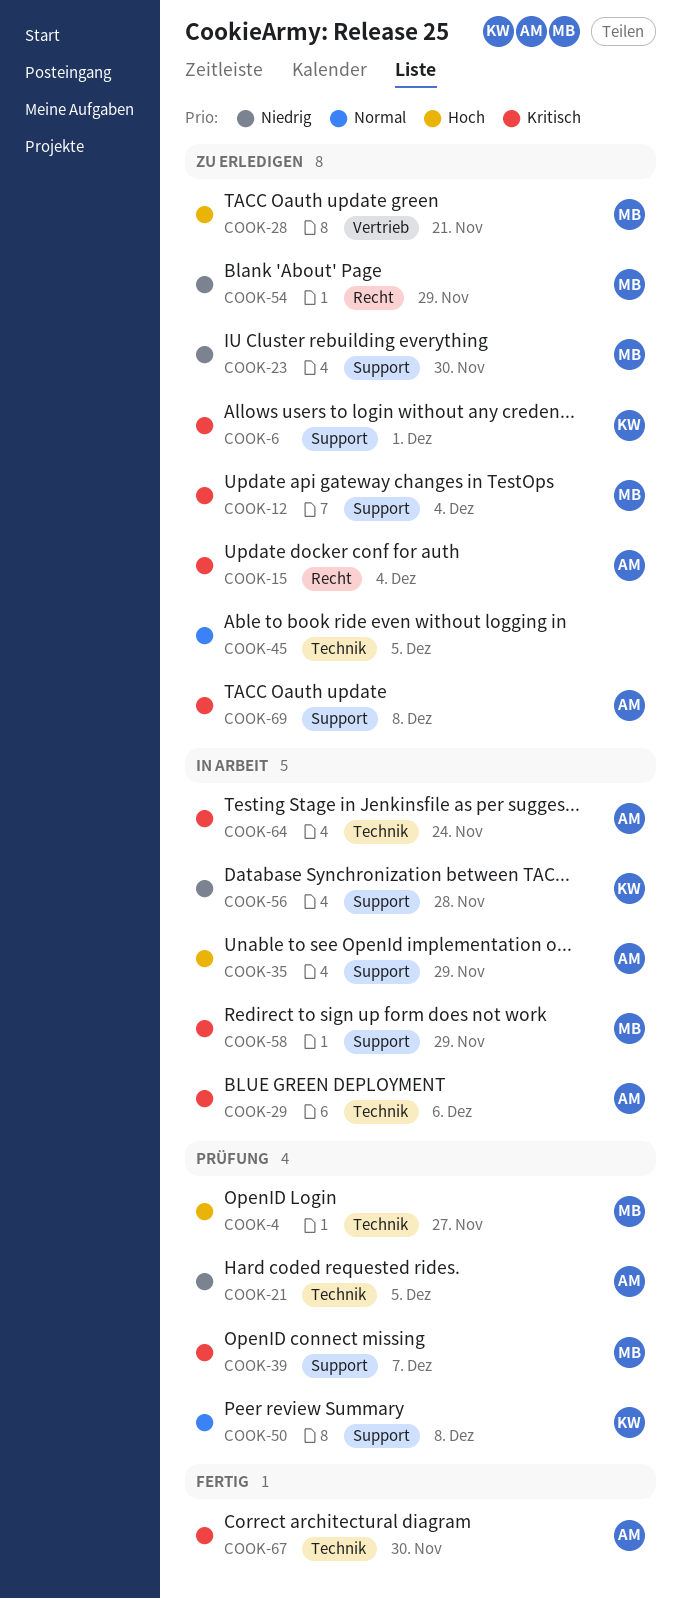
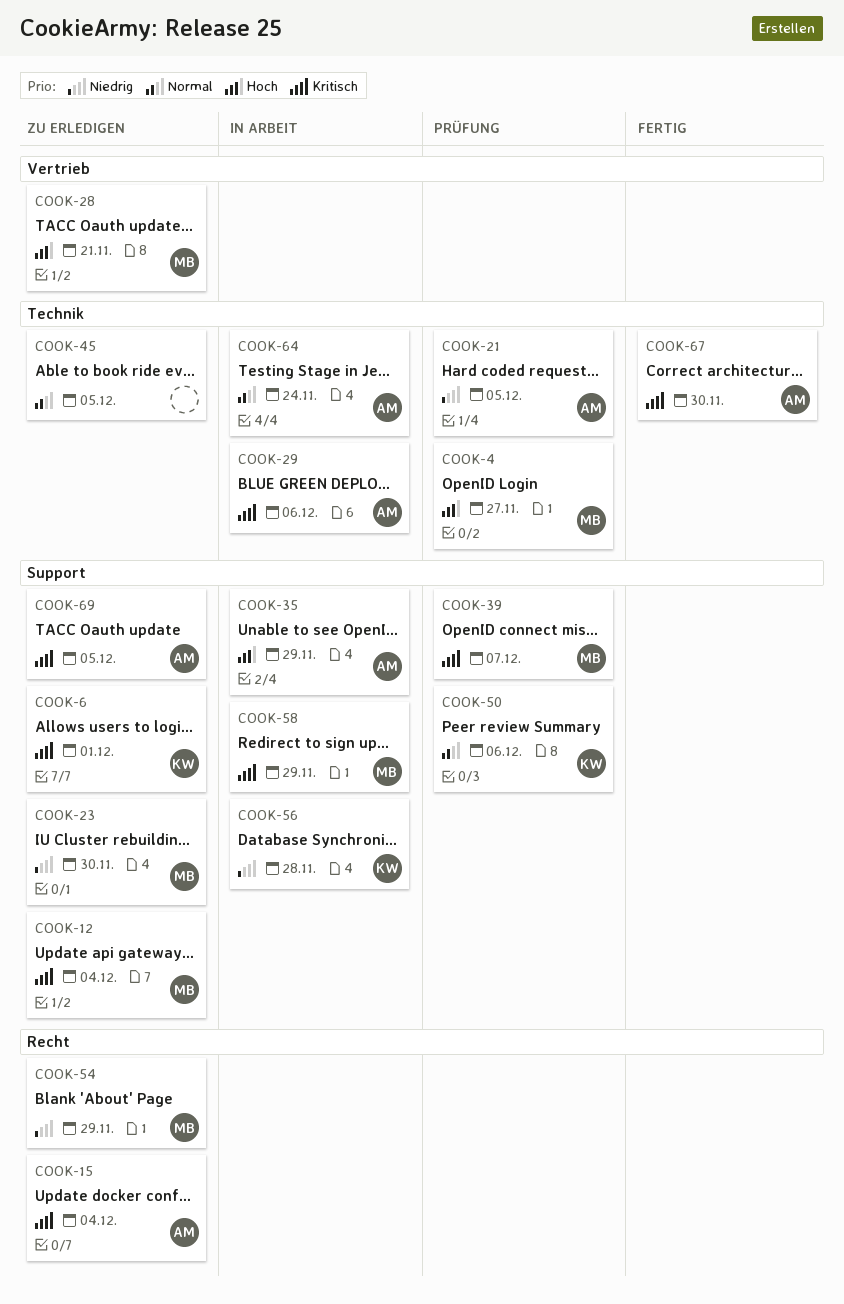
COOK-50, due: Dec 8 -> Dec 6
COOK-64, priority: Kritisch -> Normal
COOK-69, due: Dec 8 -> Dec 5

